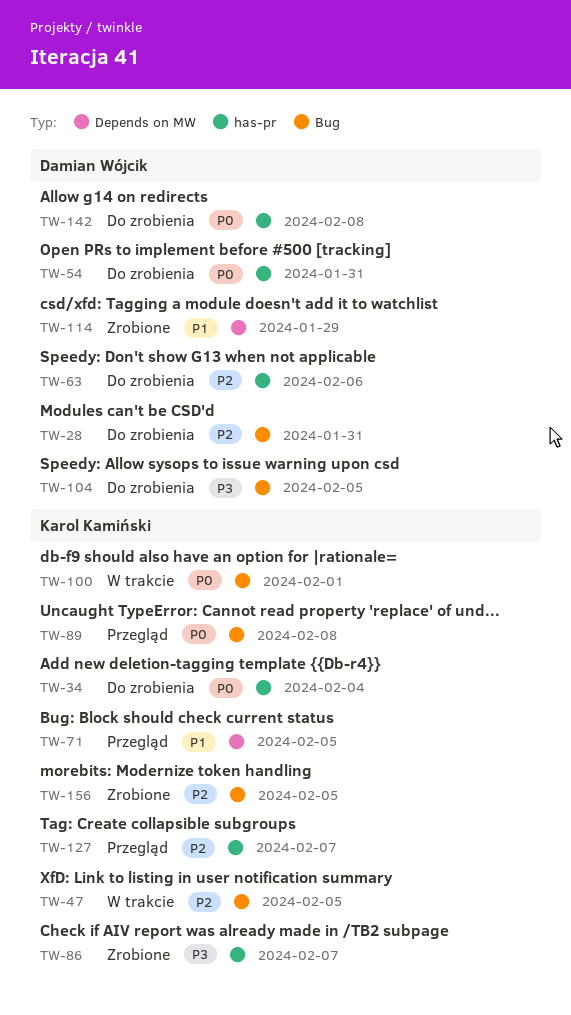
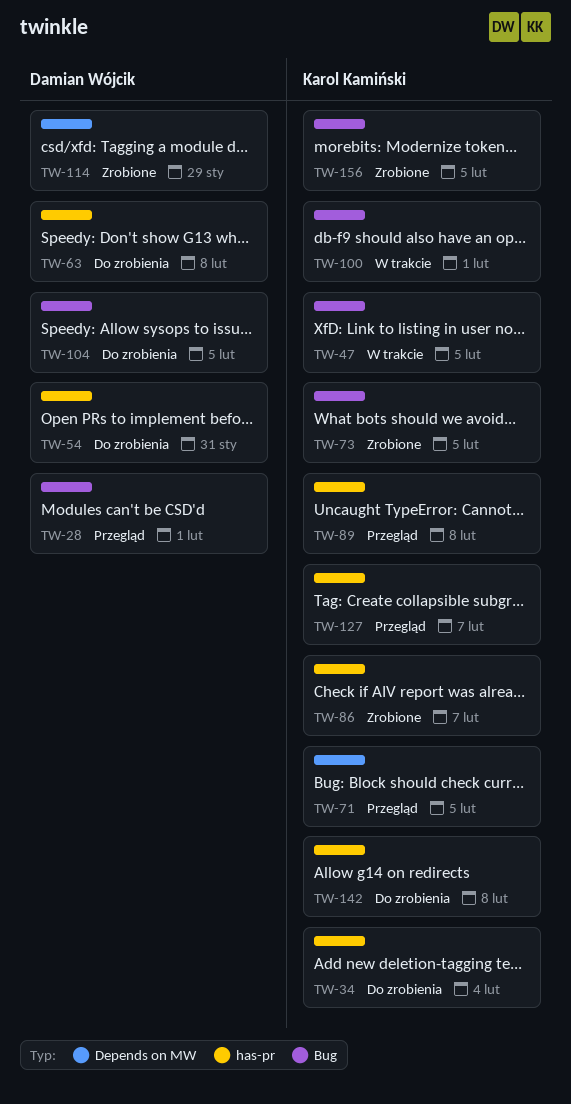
TW-28, status: Do zrobienia -> Przegląd
TW-28, due: Jan 31 -> Feb 1
TW-63, due: Feb 6 -> Feb 8
TW-73: none -> present
TW-89, label: Bug -> has-pr
TW-142, owner: Damian Wójcik -> Karol Kamiński

